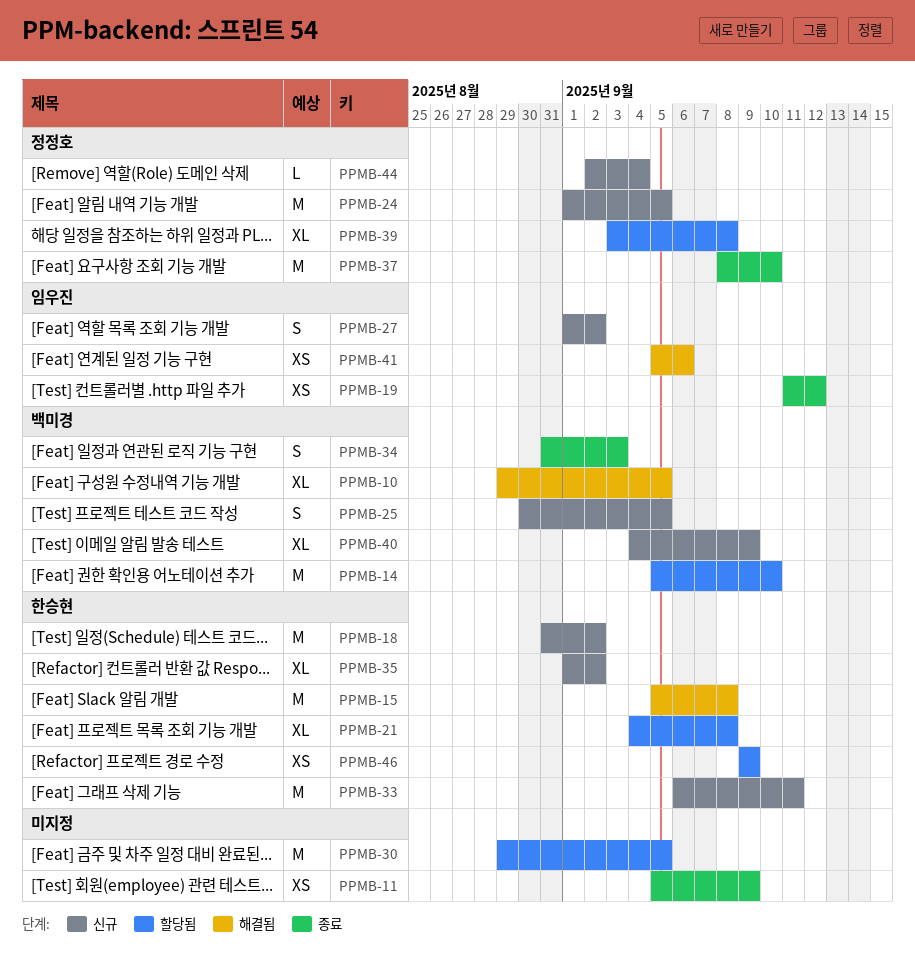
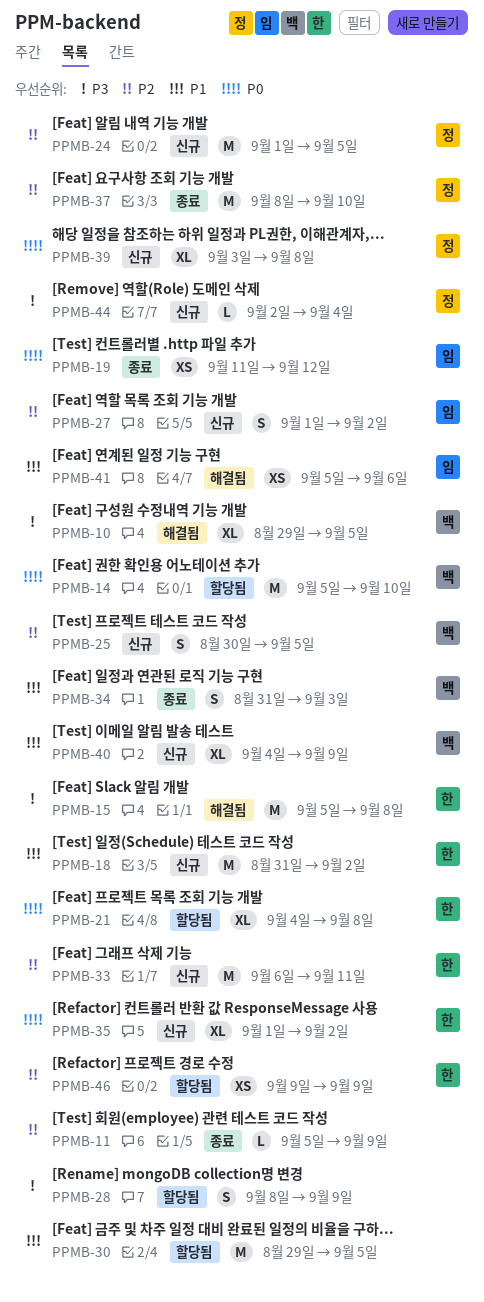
PPMB-11, estimate: XS -> L
PPMB-28: none -> present
PPMB-39, status: 할당됨 -> 신규

